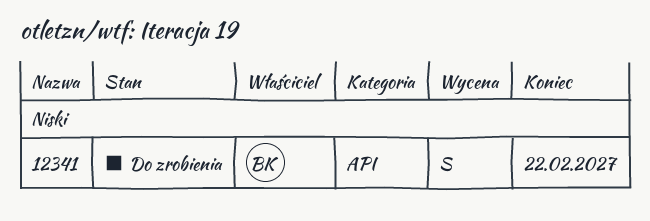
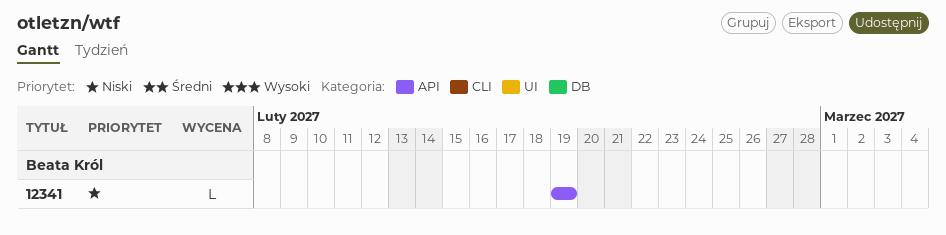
12341, estimate: S -> L
12341, due: Feb 22 -> Feb 19

